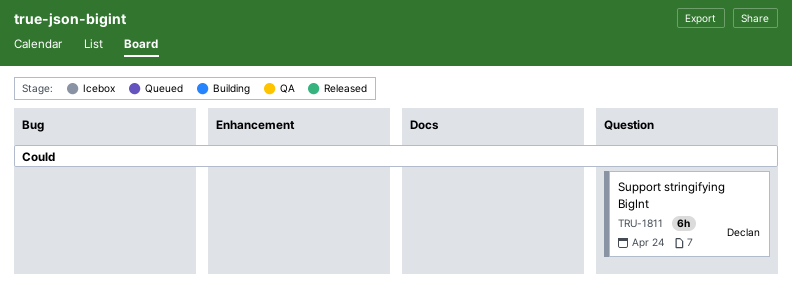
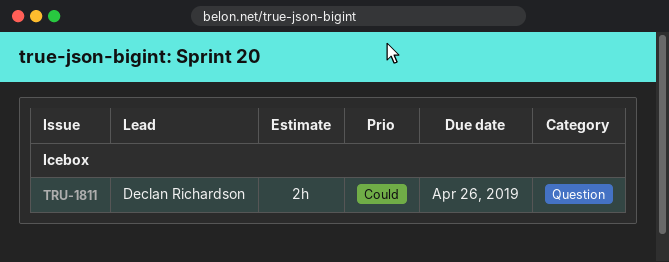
TRU-1811, estimate: 6h -> 2h
TRU-1811, due: Apr 24 -> Apr 26

